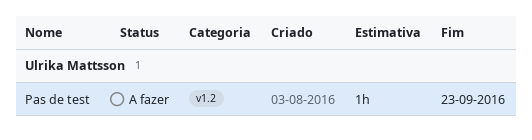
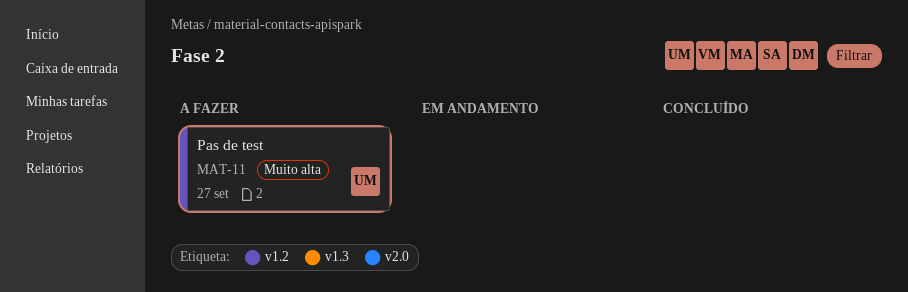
Pas de test, due: Sep 23 -> Sep 27

